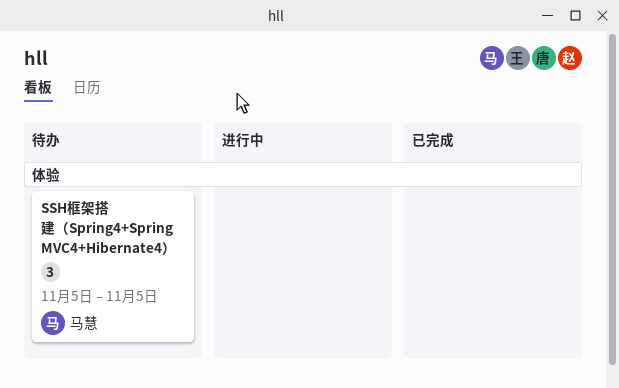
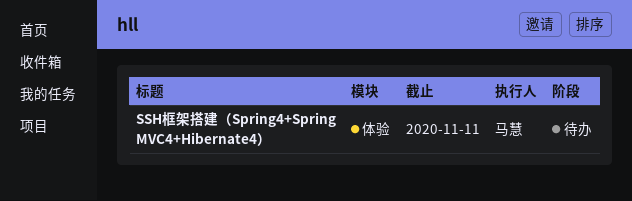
SSH框架搭建（Spring4+Spring MVC4+Hibernate4）, due: Nov 5 -> Nov 11

